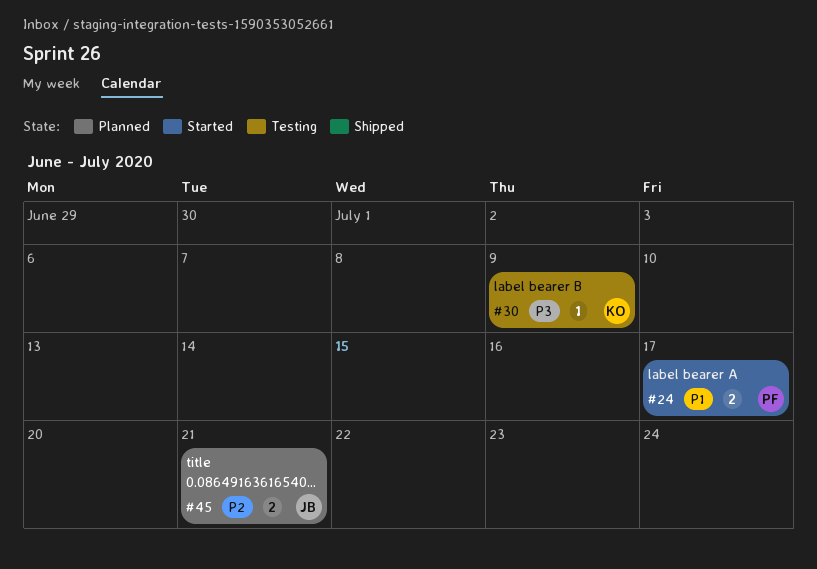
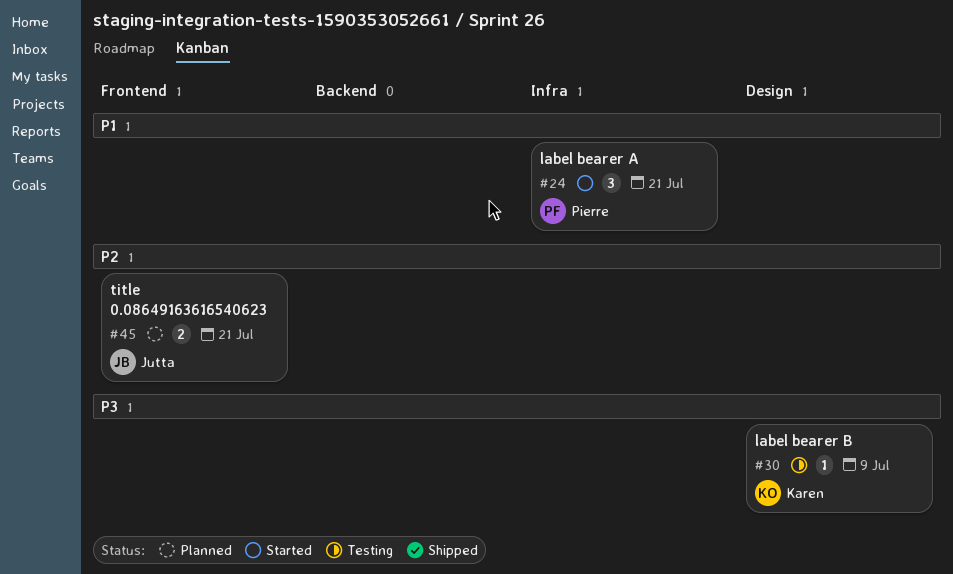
#24, estimate: 2 -> 3
#24, due: Jul 17 -> Jul 21

